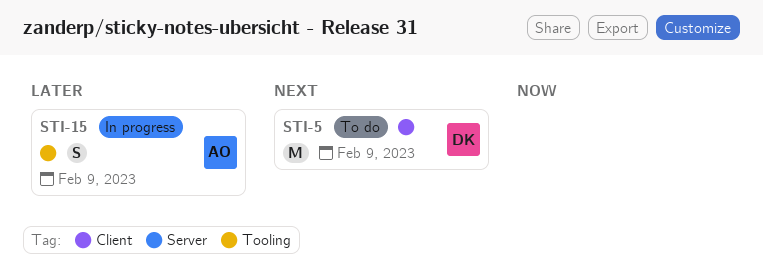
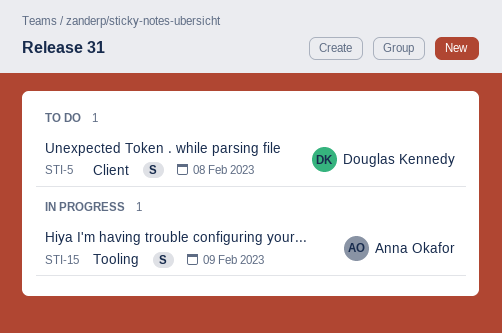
STI-5, estimate: M -> S
STI-5, due: Feb 9 -> Feb 8

